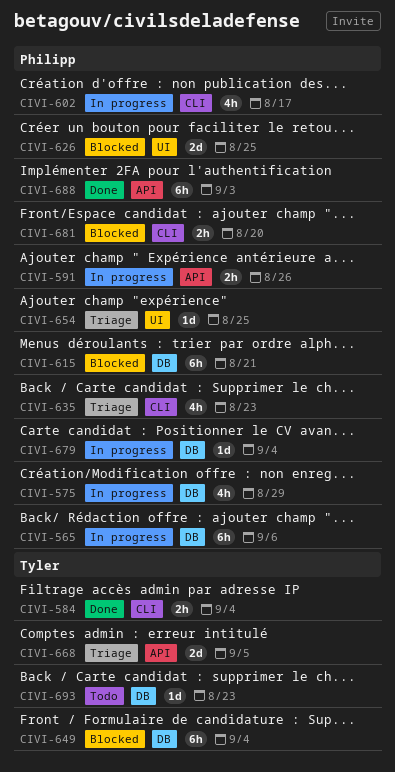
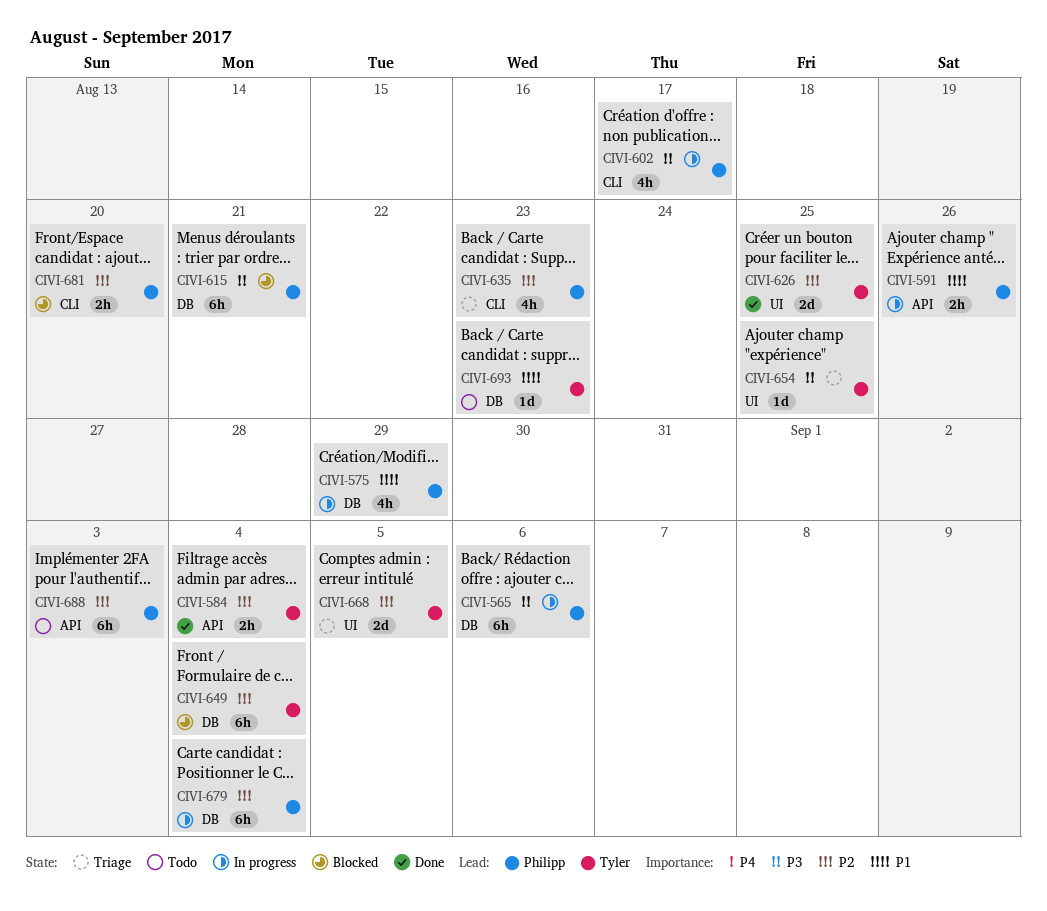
CIVI-584, label: CLI -> API
CIVI-626, status: Blocked -> Done
CIVI-626, owner: Philipp -> Tyler
CIVI-654, owner: Philipp -> Tyler
CIVI-668, label: API -> UI
CIVI-679, estimate: 1d -> 6h
CIVI-688, status: Done -> Todo

